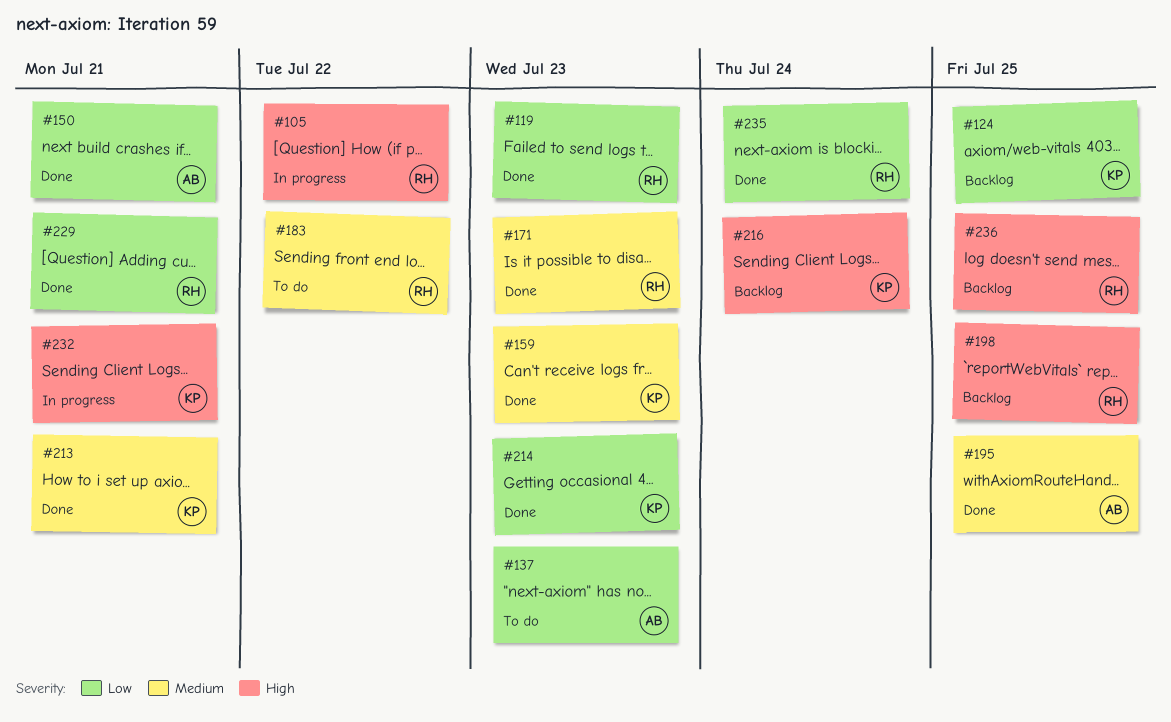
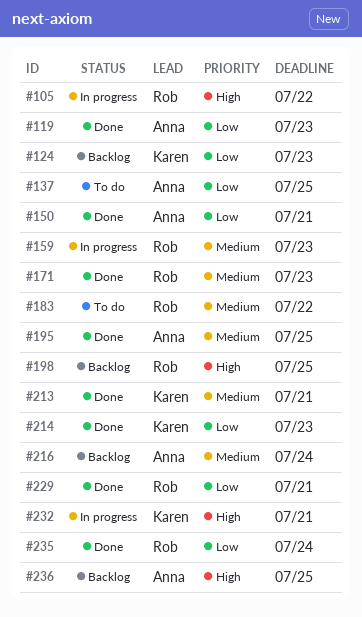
#119, owner: Rob -> Anna
#124, due: Jul 25 -> Jul 23
#137, due: Jul 23 -> Jul 25
#159, status: Done -> In progress
#159, owner: Karen -> Rob
#216, owner: Karen -> Anna
#216, priority: High -> Medium
#236, owner: Rob -> Anna

